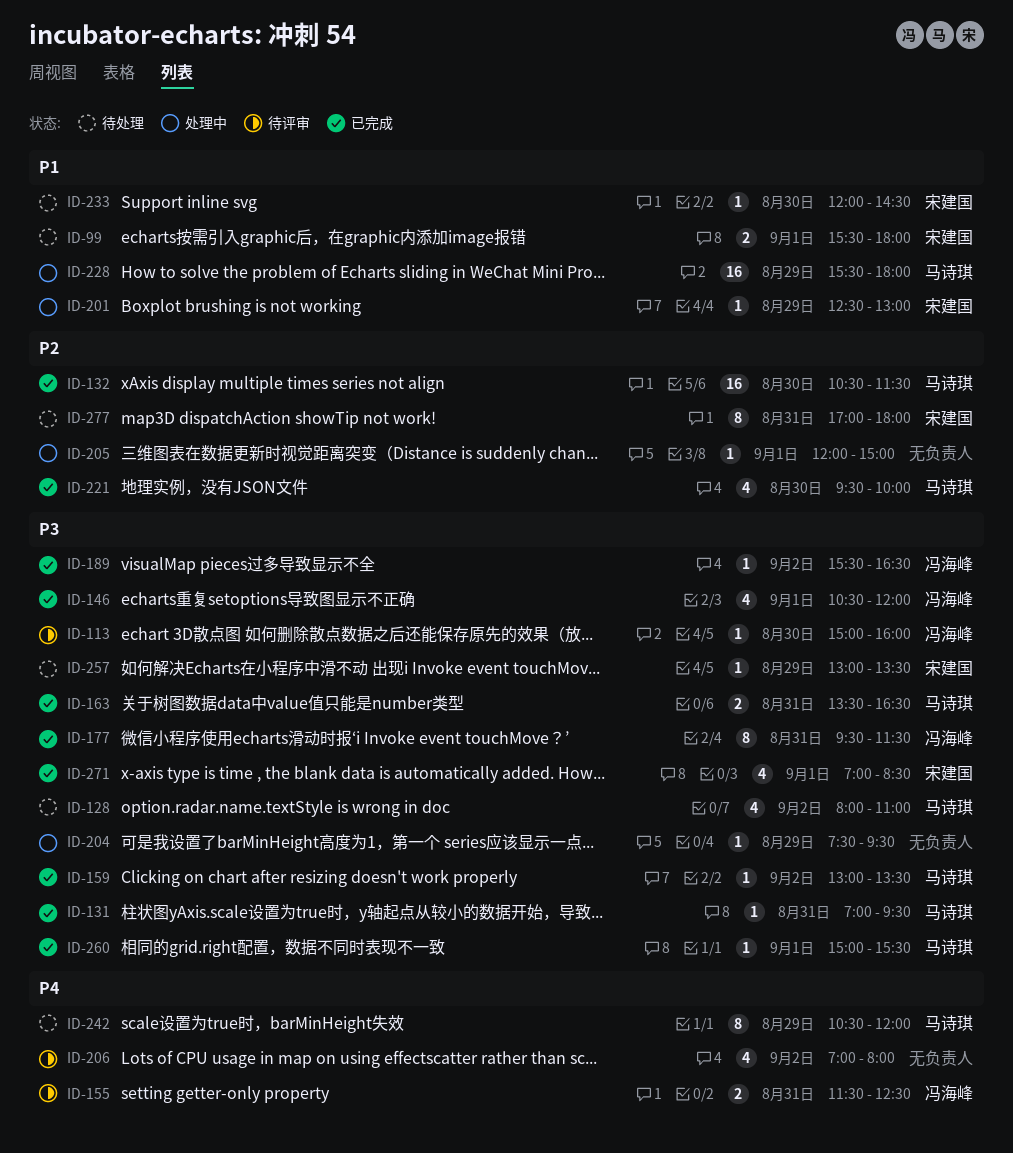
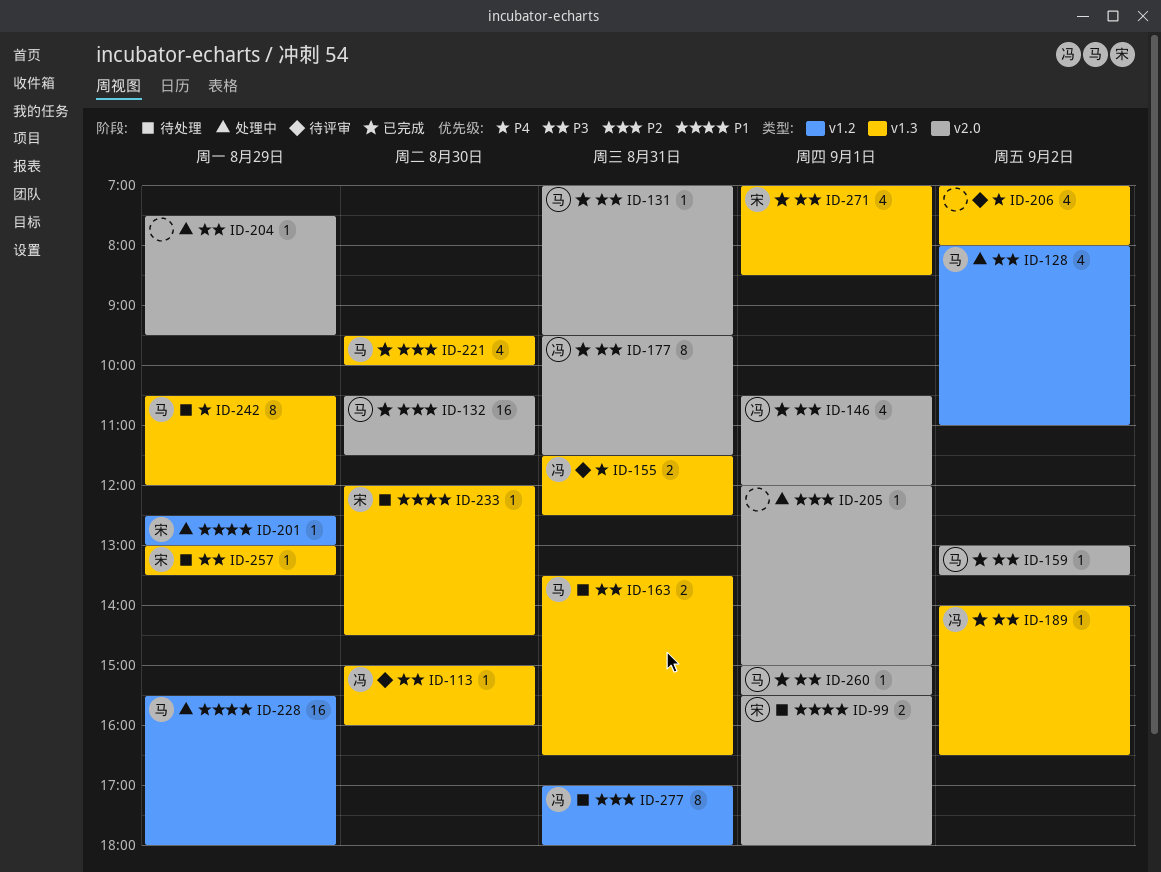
ID-128, status: 待处理 -> 处理中
ID-163, status: 已完成 -> 待处理
ID-189, begins: 15:30 -> 14:00
ID-277, owner: 宋建国 -> 冯海峰

